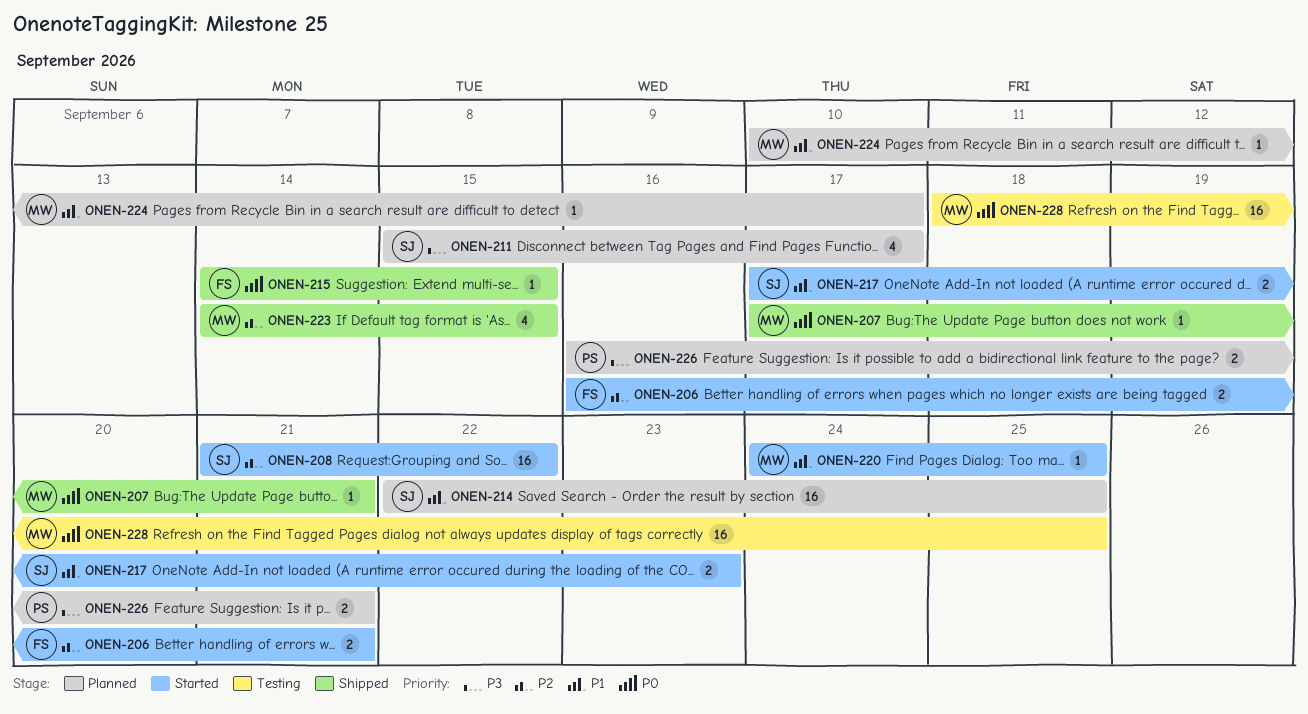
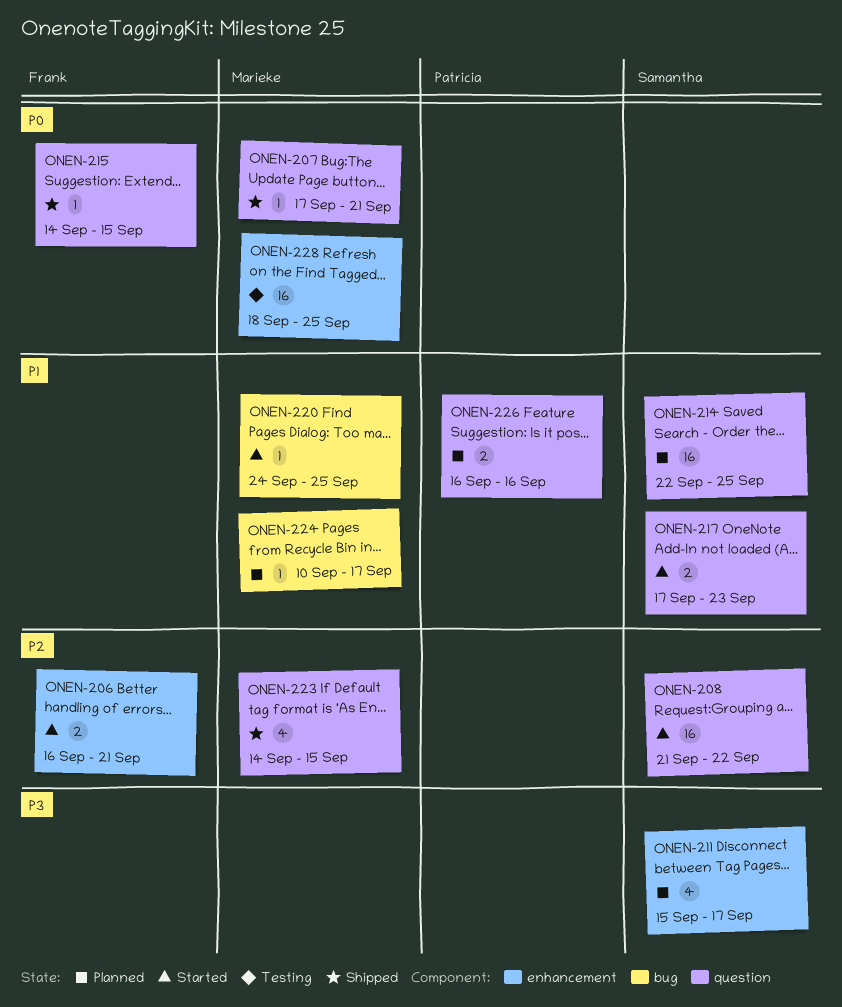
ONEN-226, priority: P3 -> P1
ONEN-226, due: Sep 21 -> Sep 16

